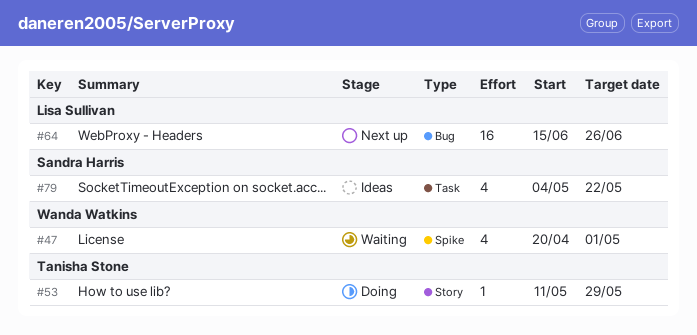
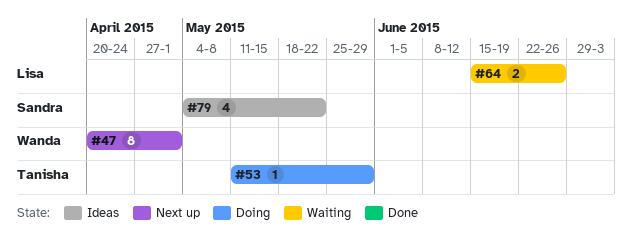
#47, status: Waiting -> Next up
#47, estimate: 4 -> 8
#64, status: Next up -> Waiting
#64, estimate: 16 -> 2

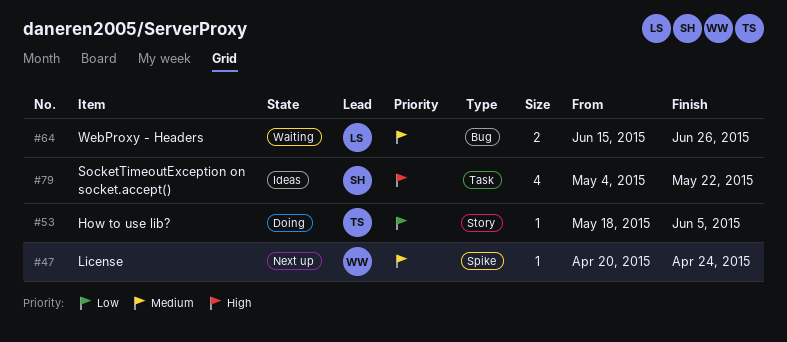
#47, estimate: 8 -> 1
#47, due: May 1 -> Apr 24
#53, start: May 11 -> May 18
#53, due: May 29 -> Jun 5

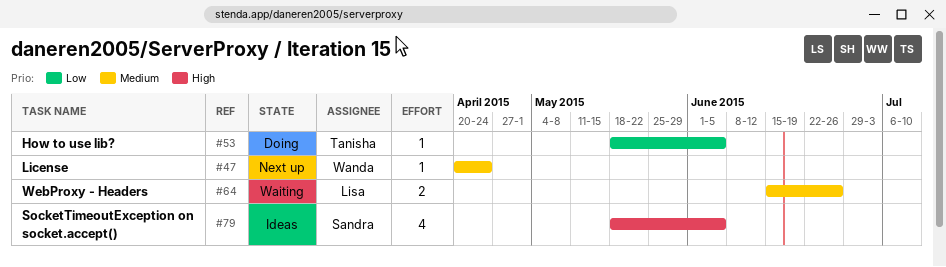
#79, start: May 4 -> May 18
#79, due: May 22 -> Jun 5

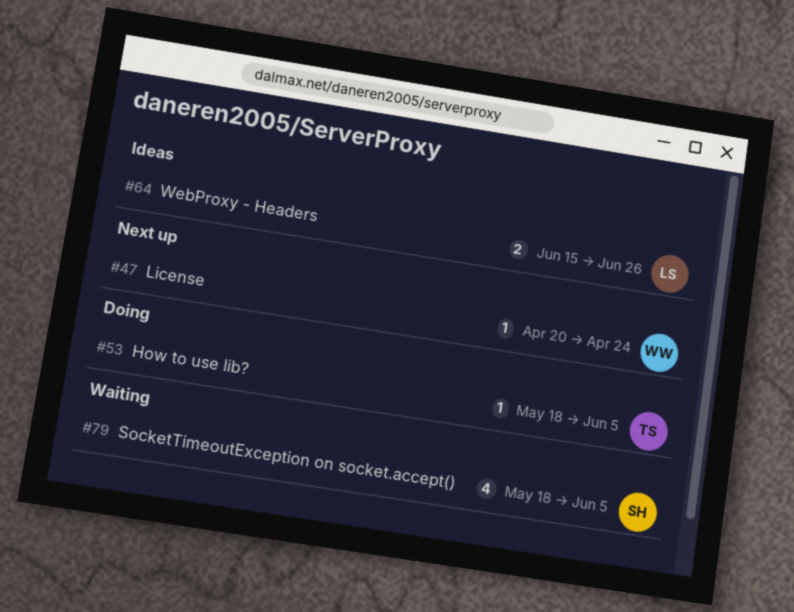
#64, status: Waiting -> Ideas
#79, status: Ideas -> Waiting

